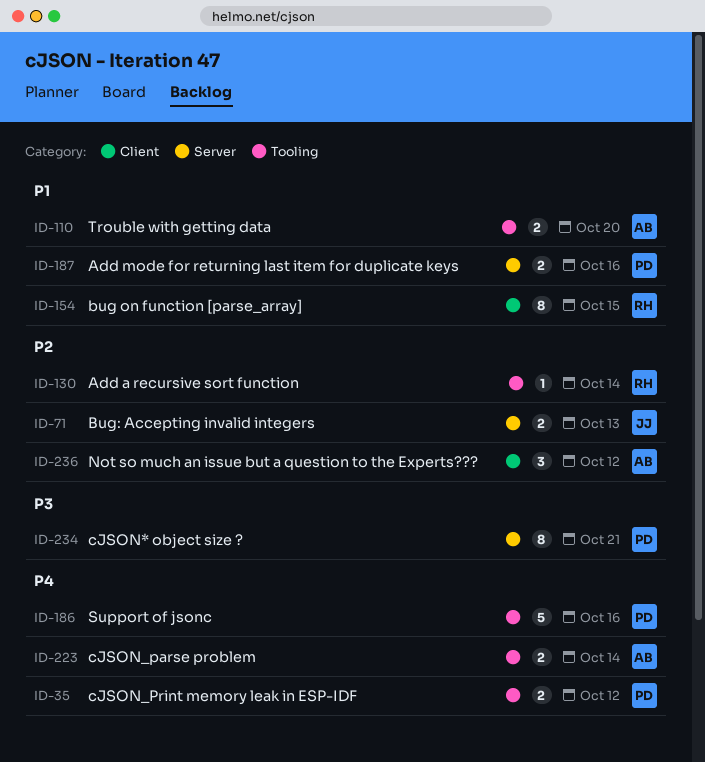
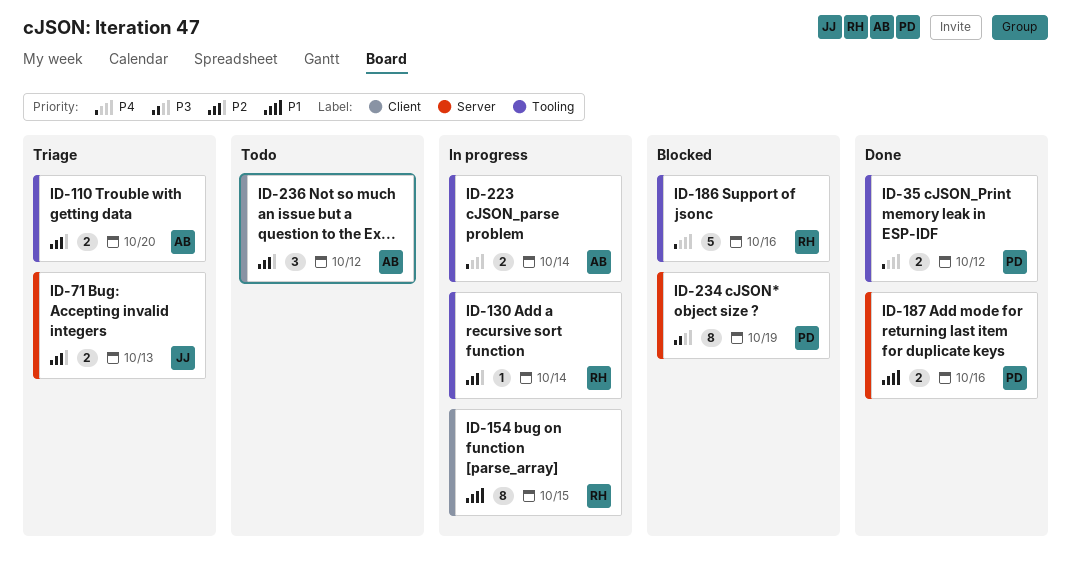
ID-110, priority: P1 -> P2
ID-186, owner: PD -> RH
ID-234, due: Oct 21 -> Oct 19

